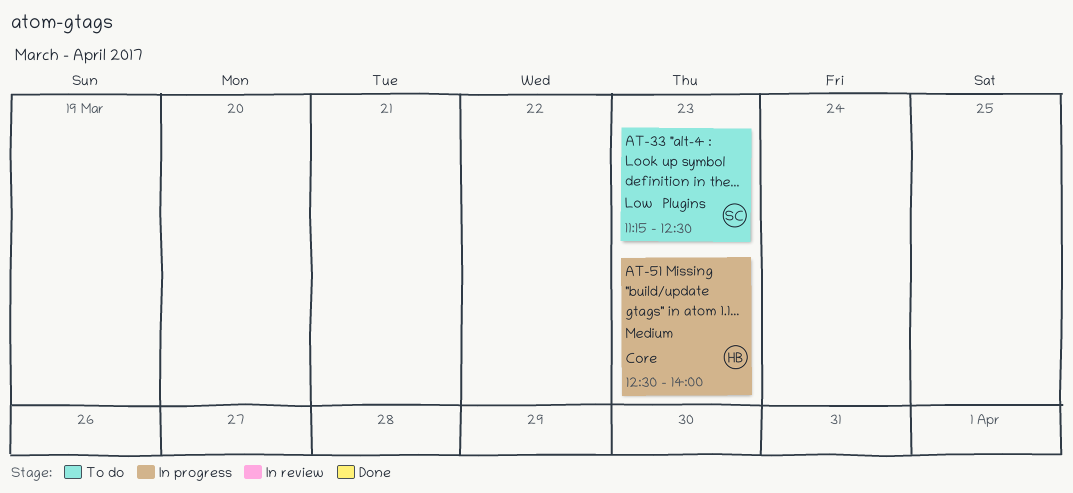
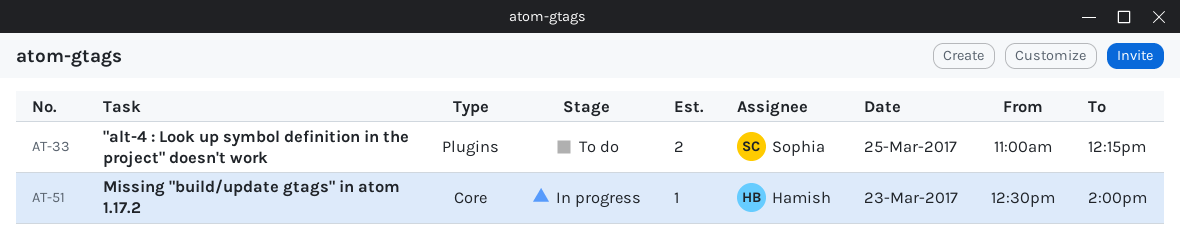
AT-33, day: Mar 23 -> Mar 25
AT-33, begins: 11:15 -> 11:00
AT-33, ends: 12:30 -> 12:15

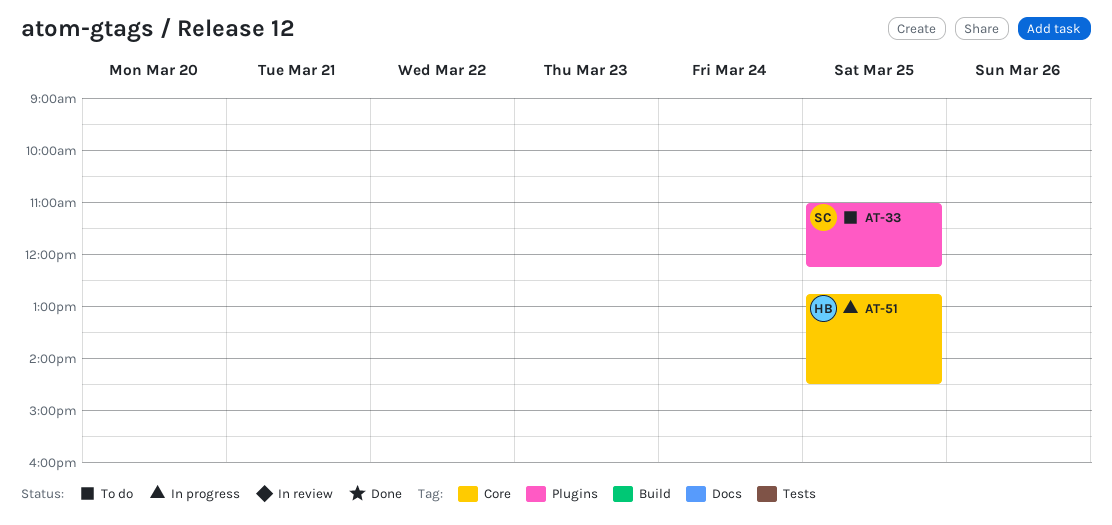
AT-51, day: Mar 23 -> Mar 25
AT-51, begins: 12:30 -> 12:45
AT-51, ends: 14:00 -> 14:30

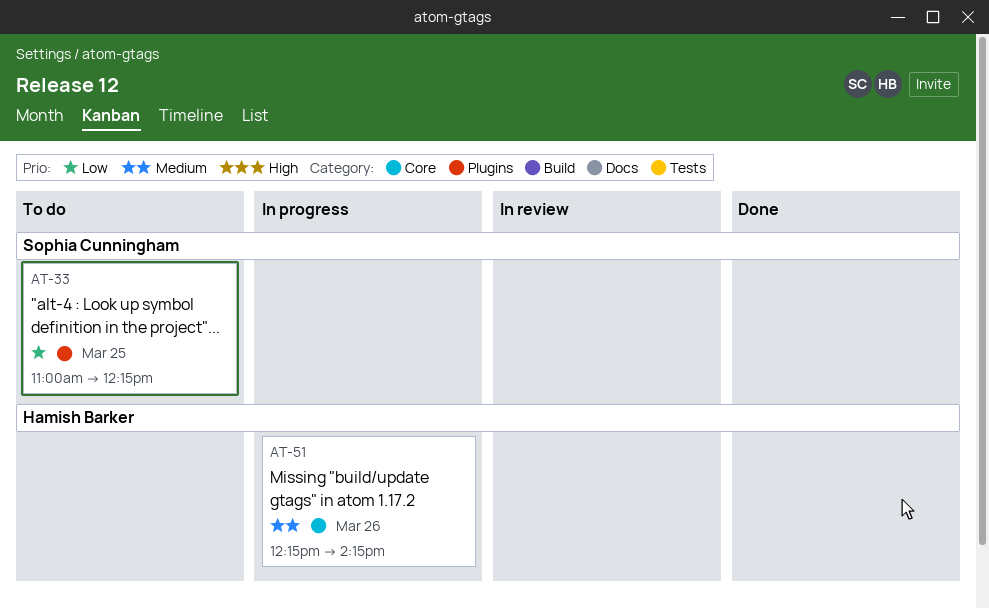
AT-51, day: Mar 25 -> Mar 26
AT-51, begins: 12:45 -> 12:15
AT-51, ends: 14:30 -> 14:15

